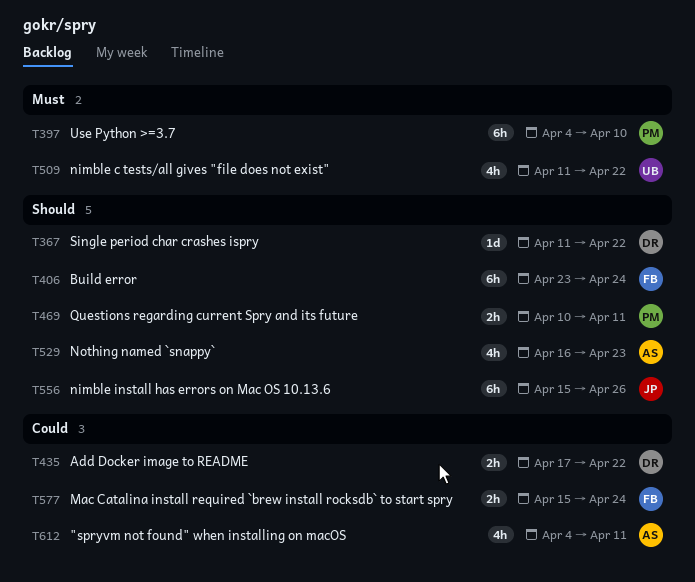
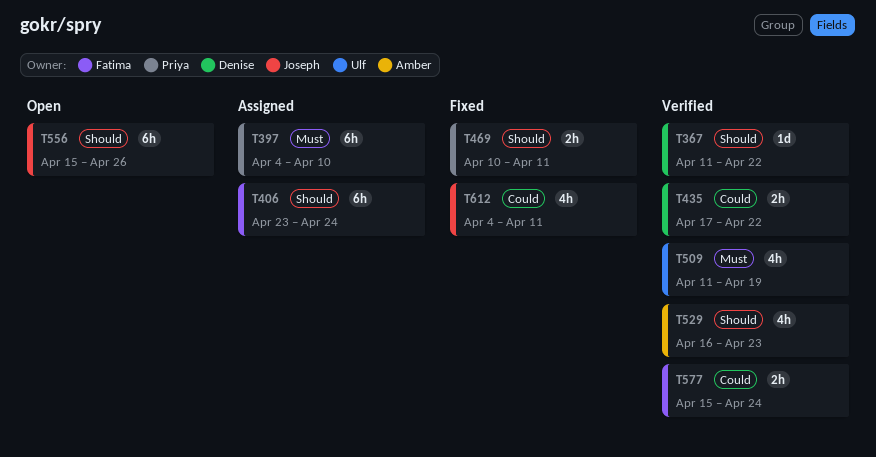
T509, due: Apr 22 -> Apr 19
T612, owner: Amber -> Joseph

